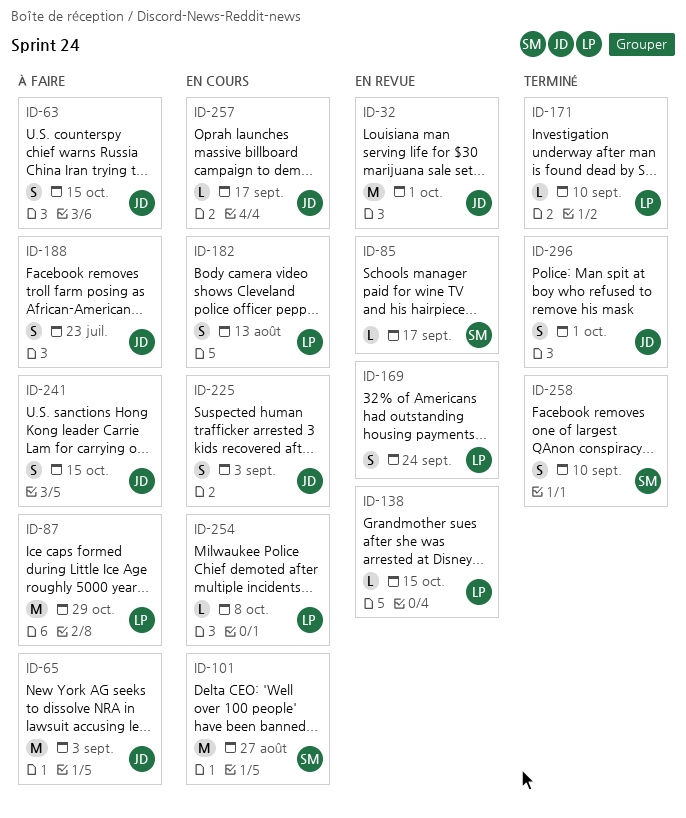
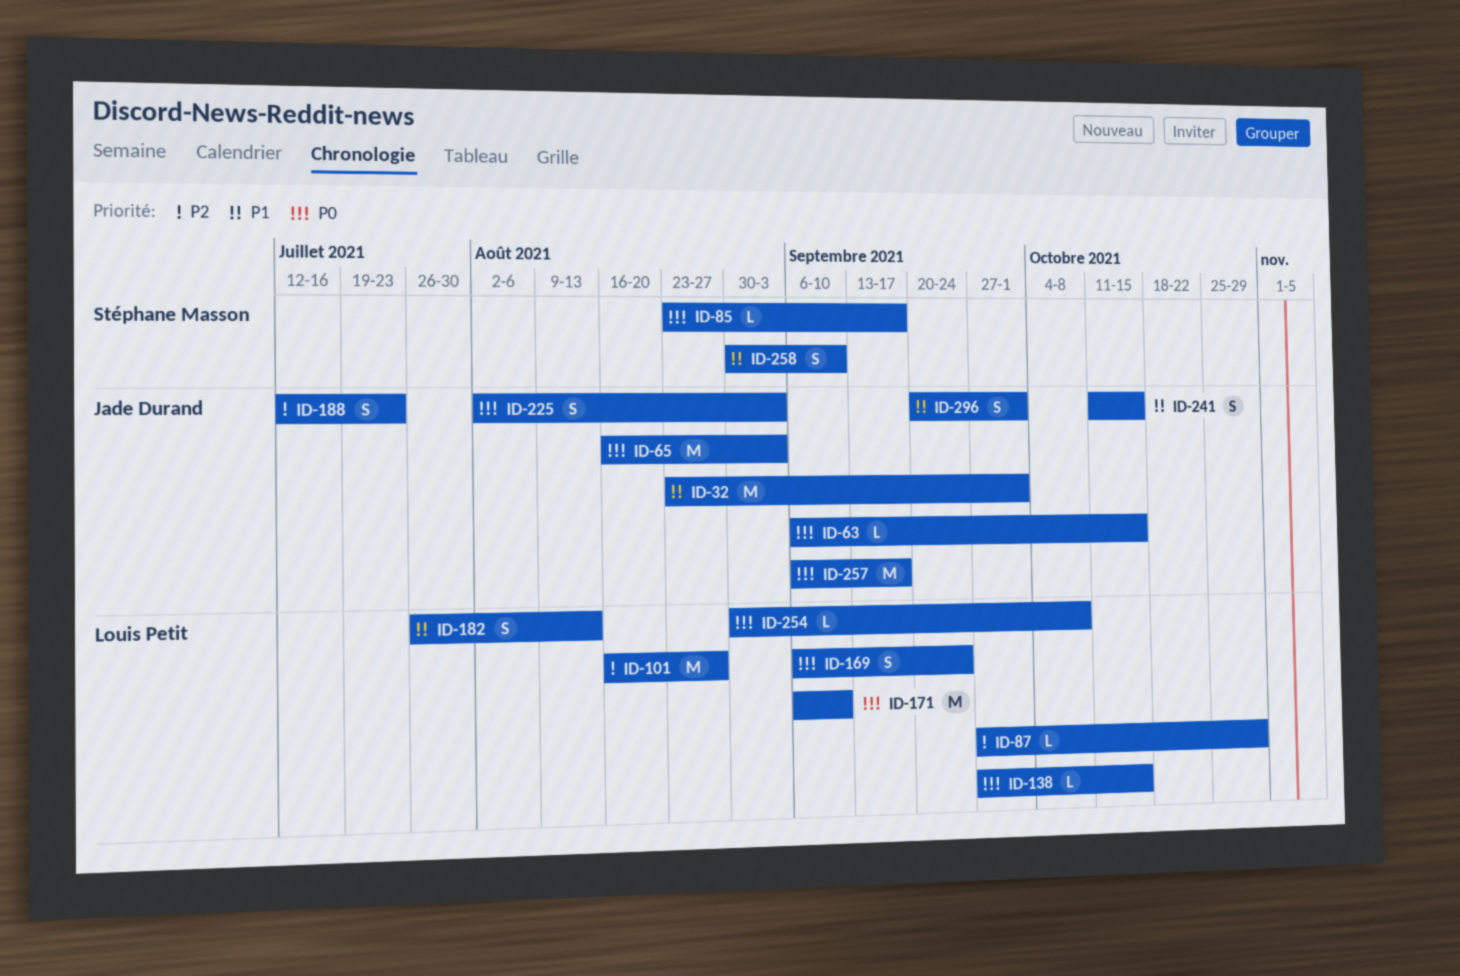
ID-63, estimate: S -> L
ID-87, estimate: M -> L
ID-101, owner: Stéphane Masson -> Louis Petit
ID-171, estimate: L -> M
ID-257, estimate: L -> M

